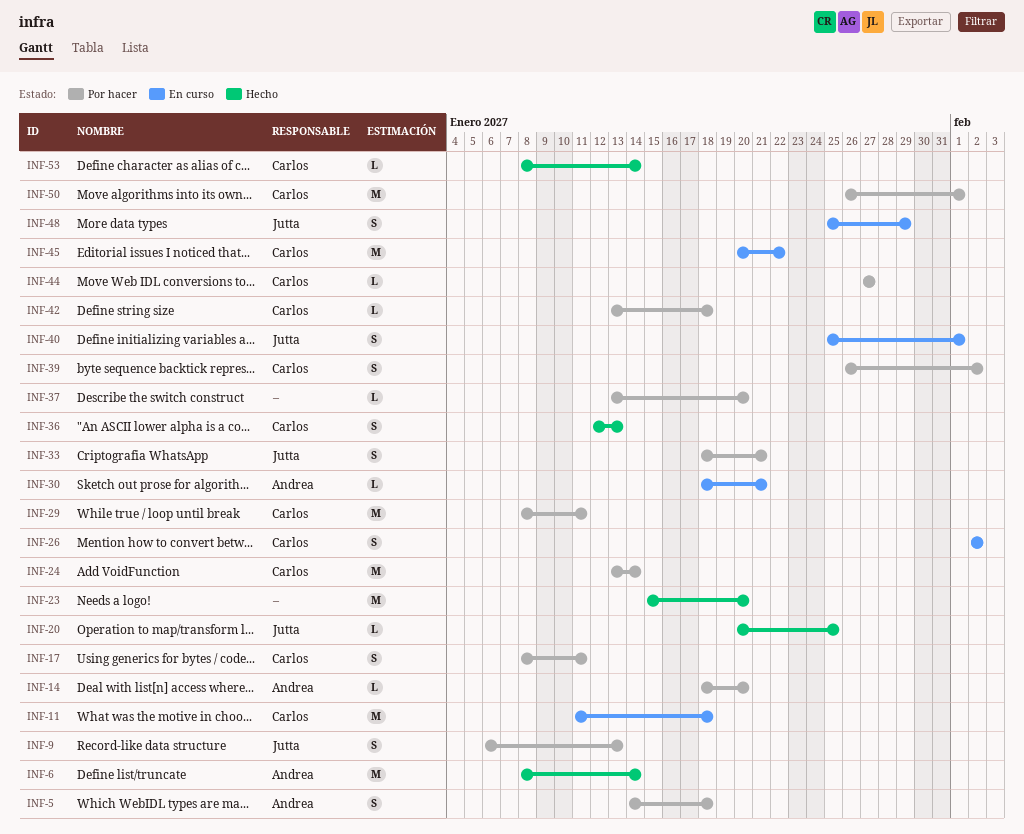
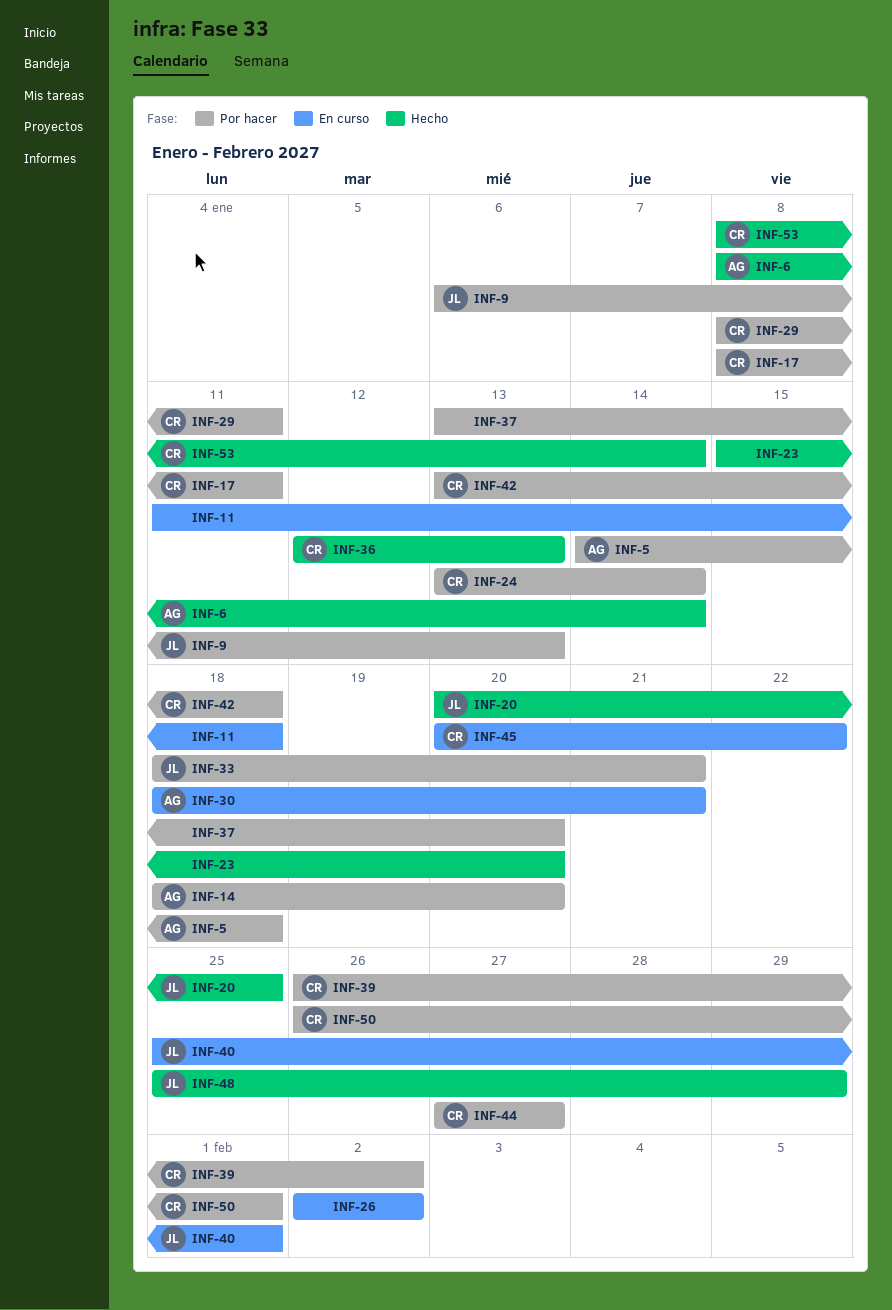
INF-11, owner: Carlos -> none
INF-26, owner: Carlos -> none
INF-48, status: En curso -> Hecho

